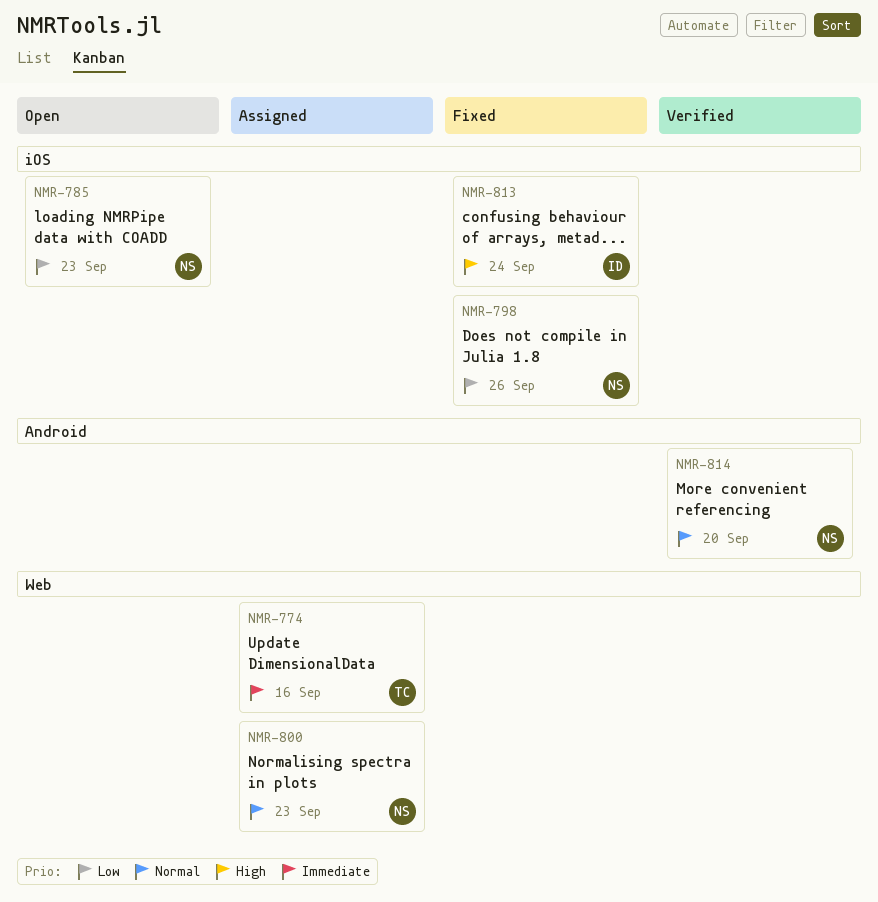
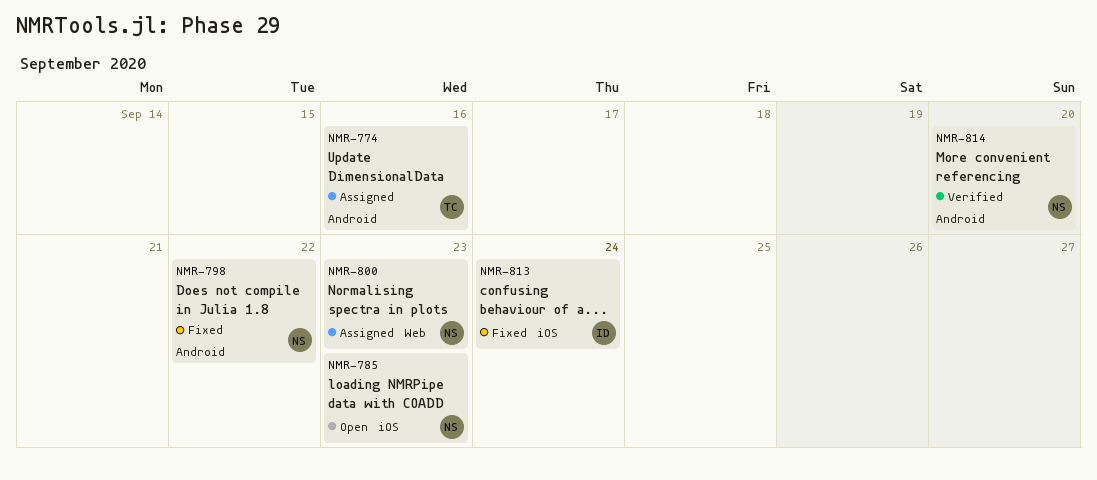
NMR-774, label: Web -> Android
NMR-798, label: iOS -> Android
NMR-798, due: Sep 26 -> Sep 22

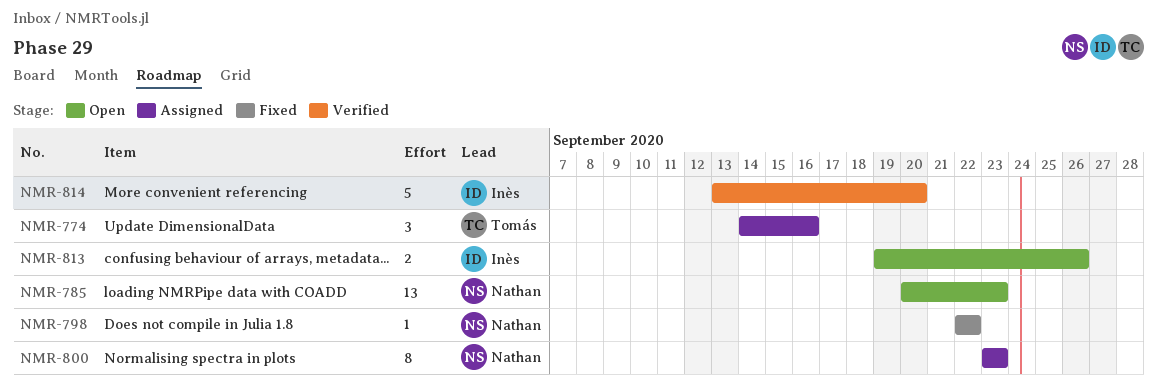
NMR-813, status: Fixed -> Open
NMR-813, due: Sep 24 -> Sep 26
NMR-814, owner: Nathan -> Inès

